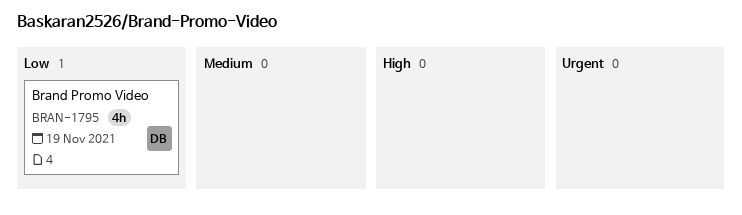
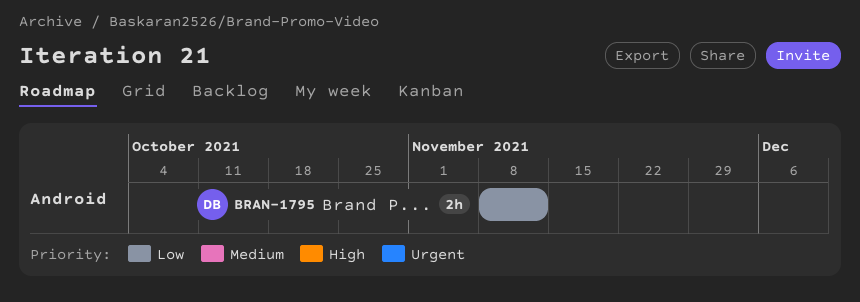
BRAN-1795, estimate: 4h -> 2h
BRAN-1795, due: Nov 19 -> Nov 12

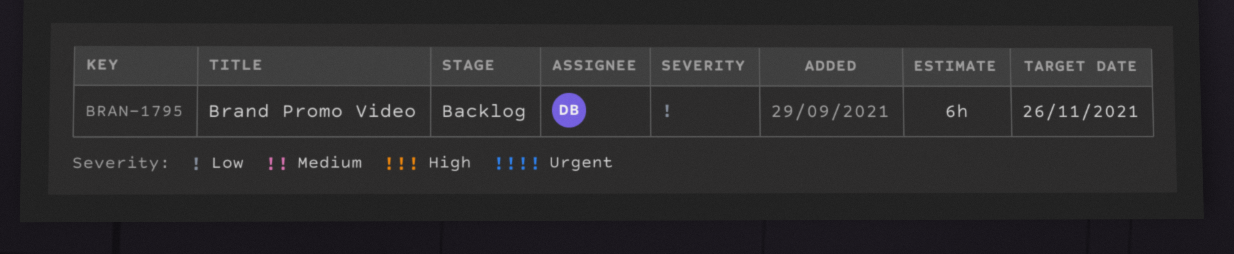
BRAN-1795, estimate: 2h -> 6h
BRAN-1795, due: Nov 12 -> Nov 26

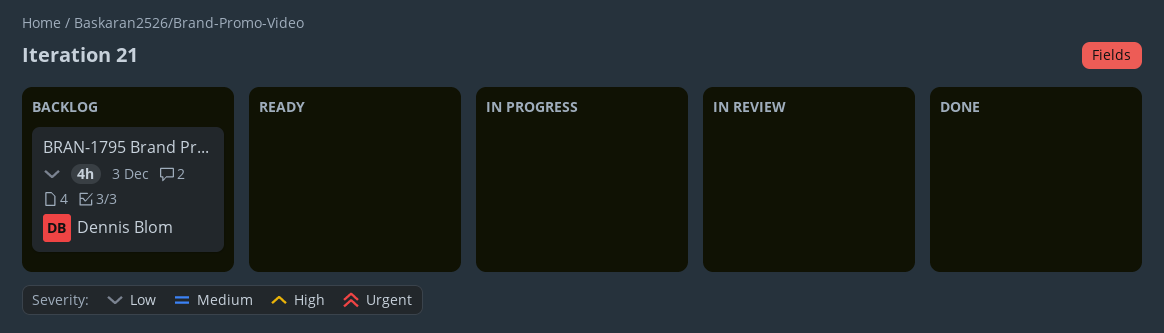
BRAN-1795, estimate: 6h -> 4h
BRAN-1795, due: Nov 26 -> Dec 3

